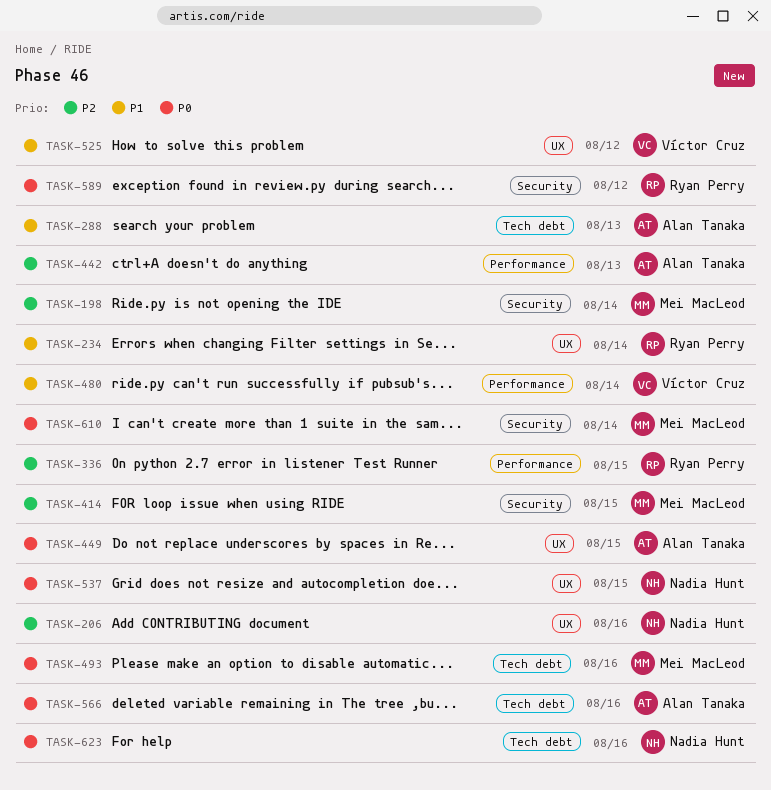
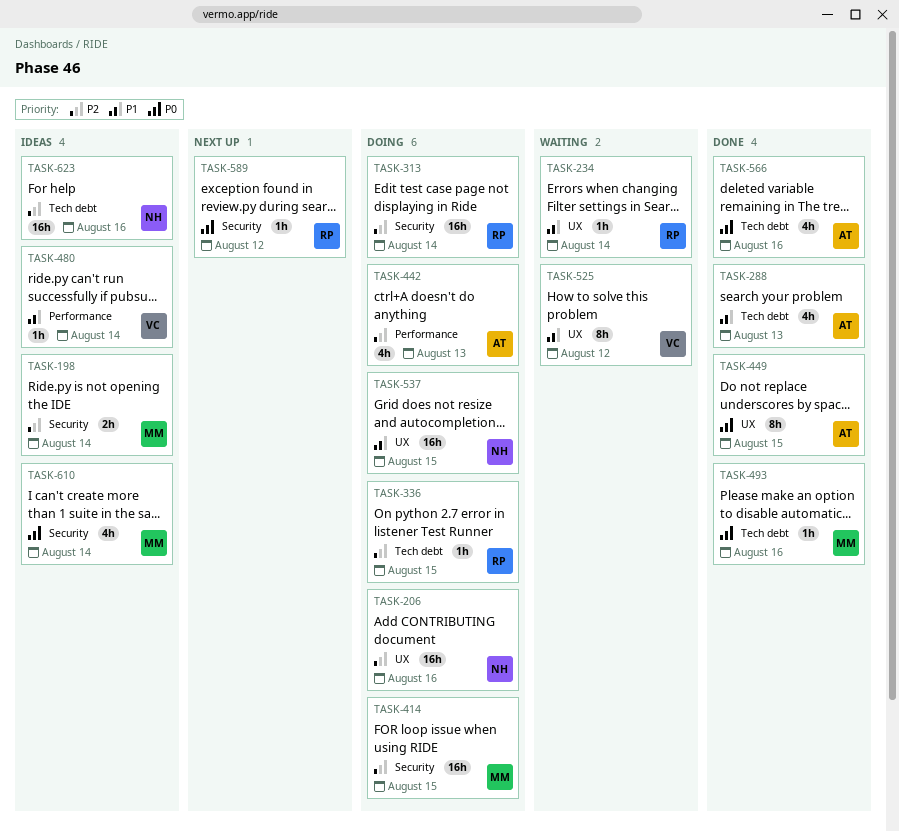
TASK-313: none -> present
TASK-336, label: Performance -> Tech debt
TASK-537, priority: P0 -> P1
TASK-623, priority: P0 -> P2

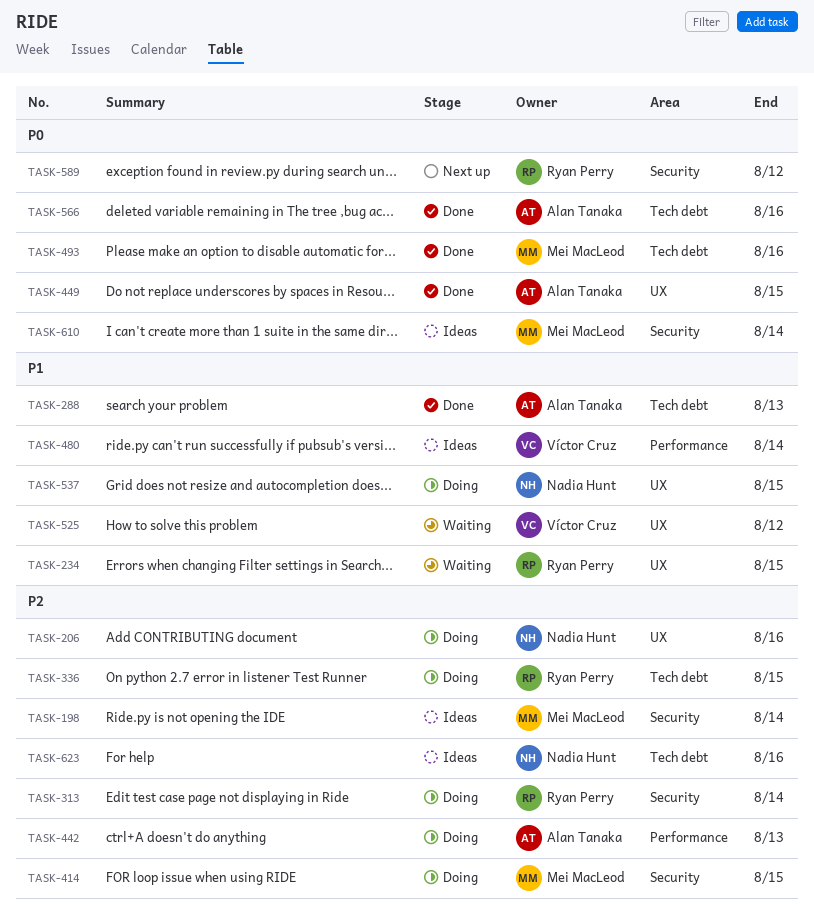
TASK-234, due: Aug 14 -> Aug 15

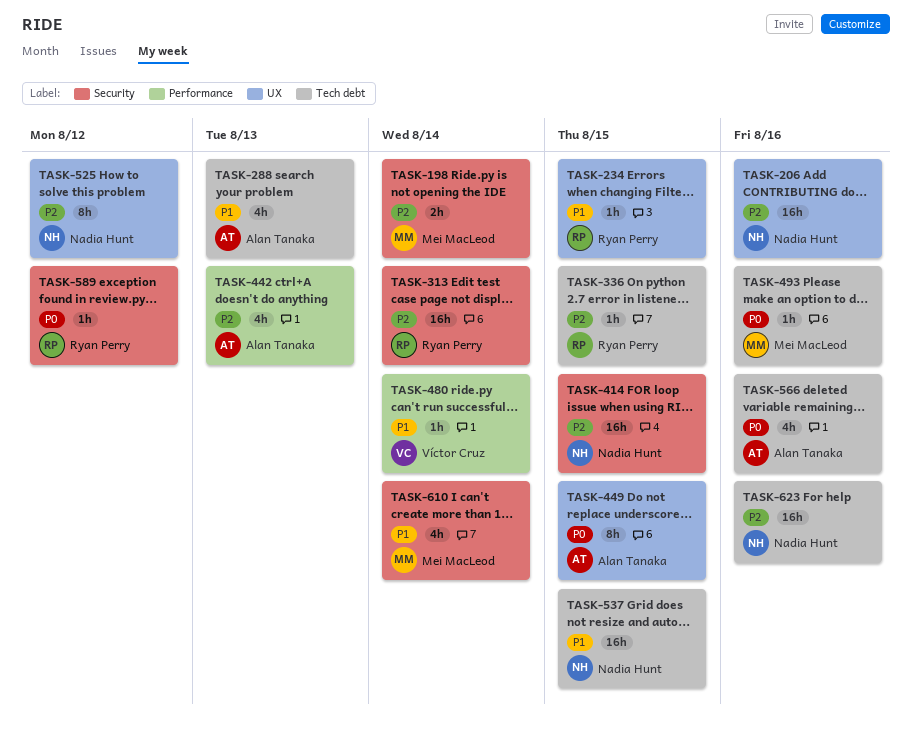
TASK-414, owner: Mei MacLeod -> Nadia Hunt
TASK-525, owner: Víctor Cruz -> Nadia Hunt
TASK-525, priority: P1 -> P2
TASK-537, label: UX -> Tech debt
TASK-610, priority: P0 -> P1

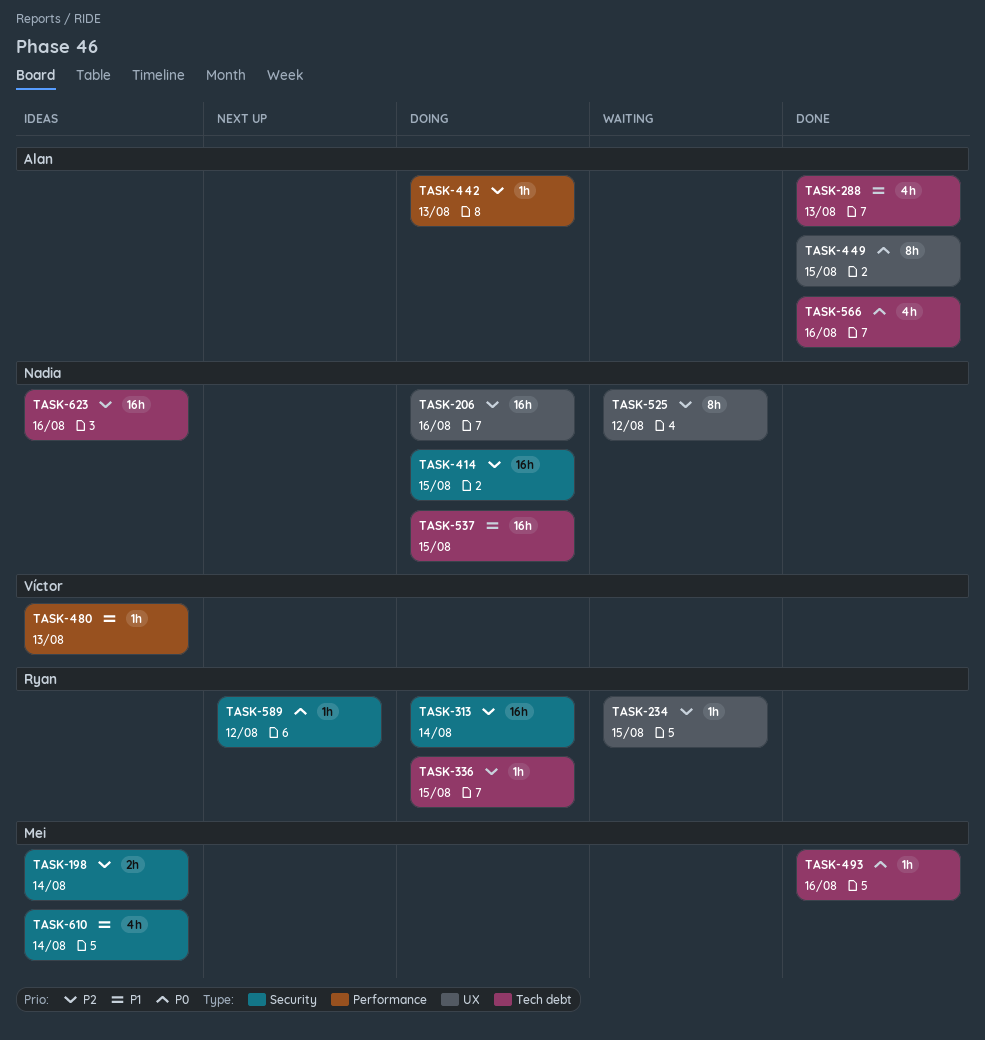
TASK-234, priority: P1 -> P2
TASK-442, estimate: 4h -> 1h
TASK-480, due: Aug 14 -> Aug 13

